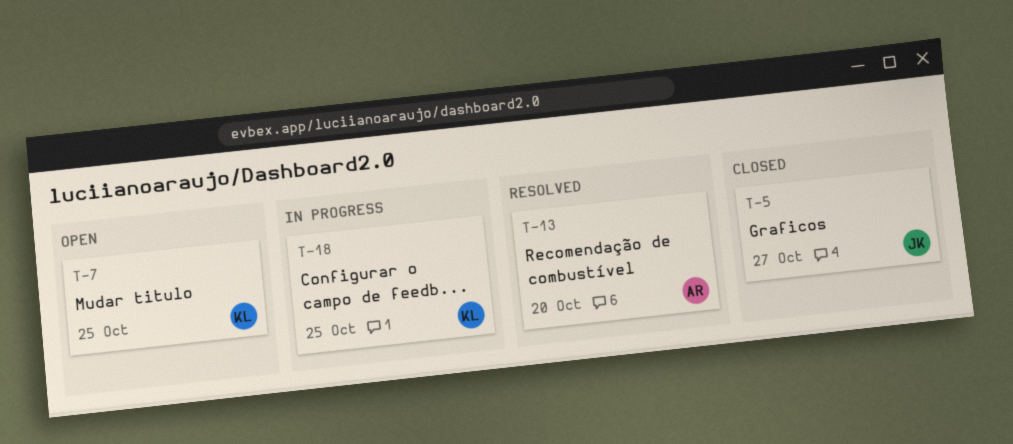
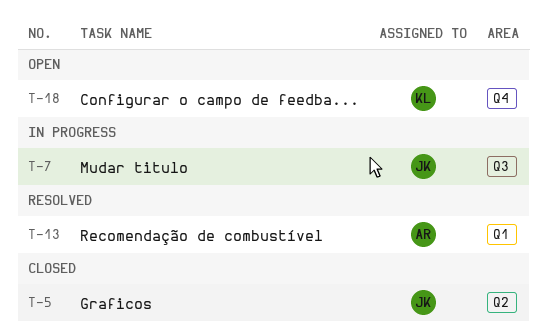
T-7, status: Open -> In progress
T-7, owner: KL -> JK
T-18, status: In progress -> Open

